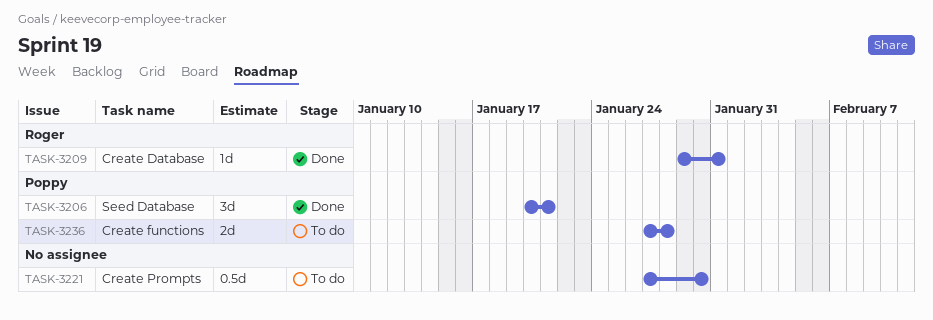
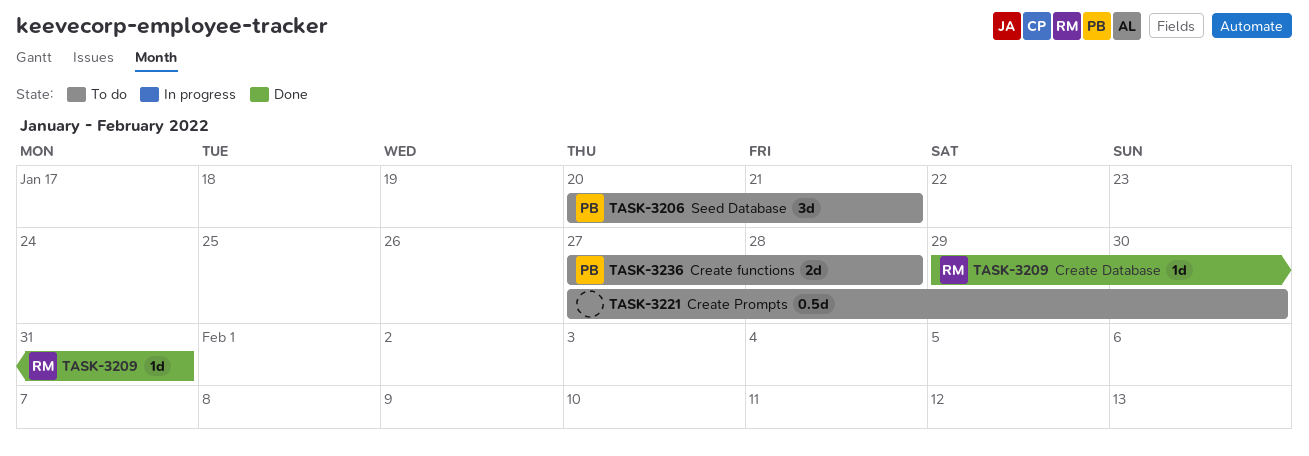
TASK-3206, status: Done -> To do

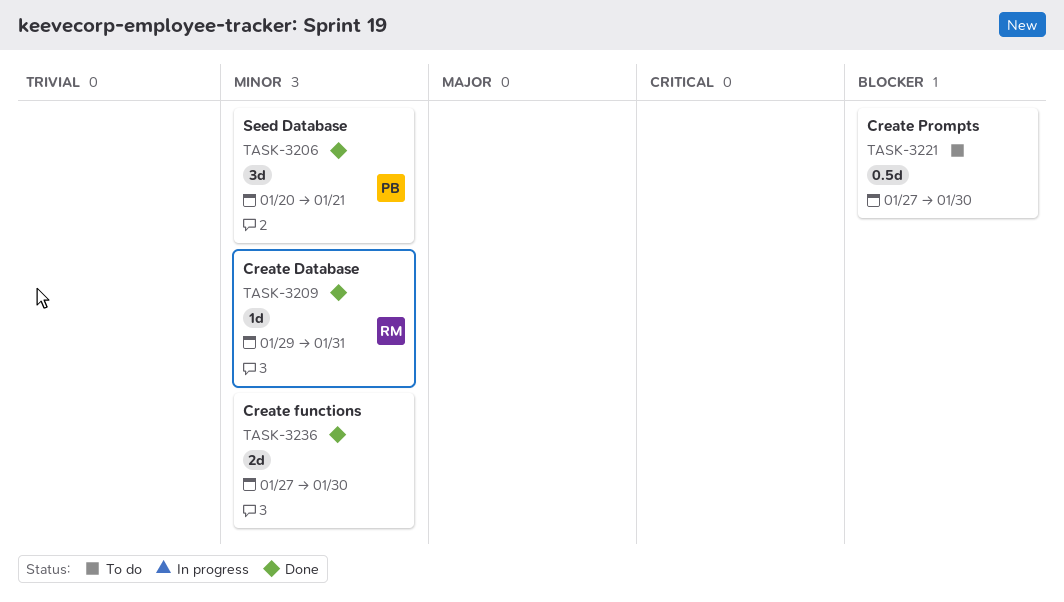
TASK-3206, status: To do -> Done
TASK-3236, status: To do -> Done
TASK-3236, owner: PB -> none
TASK-3236, due: Jan 28 -> Jan 30

